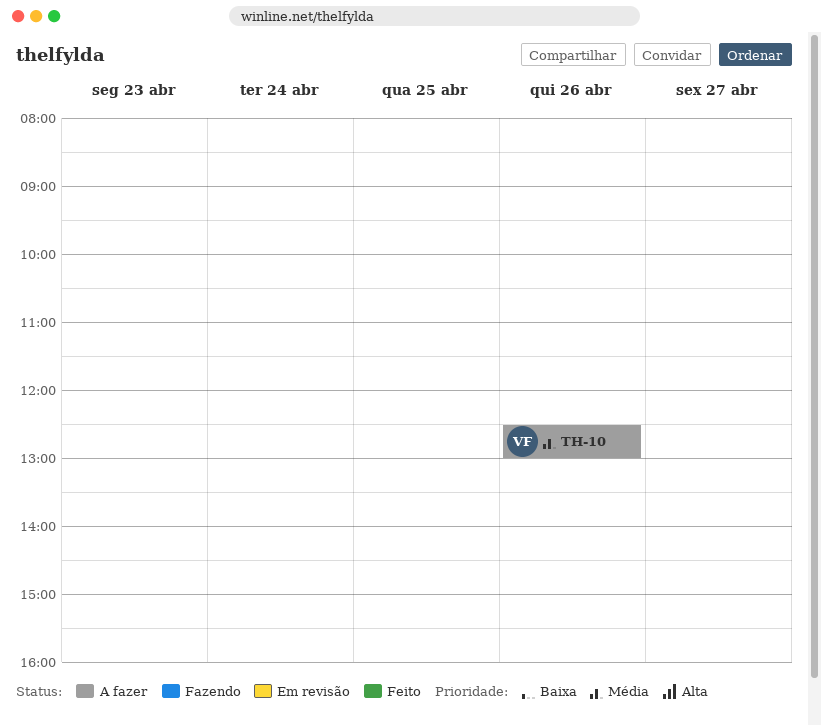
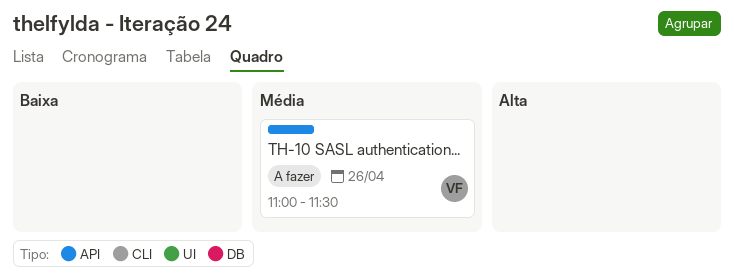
TH-10, begins: 12:30 -> 11:00
TH-10, ends: 13:00 -> 11:30

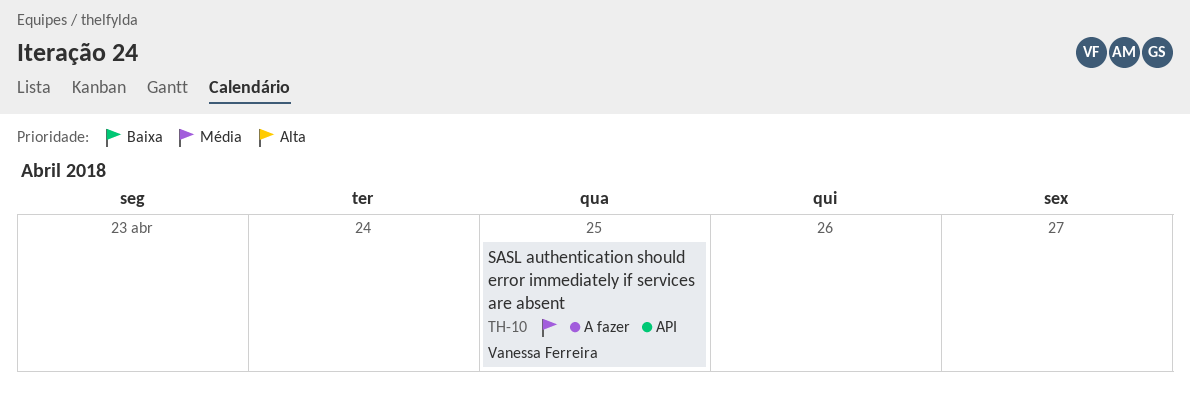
TH-10, day: Apr 26 -> Apr 25

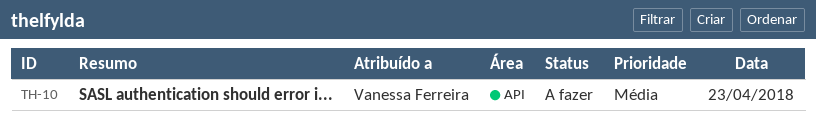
TH-10, day: Apr 25 -> Apr 23

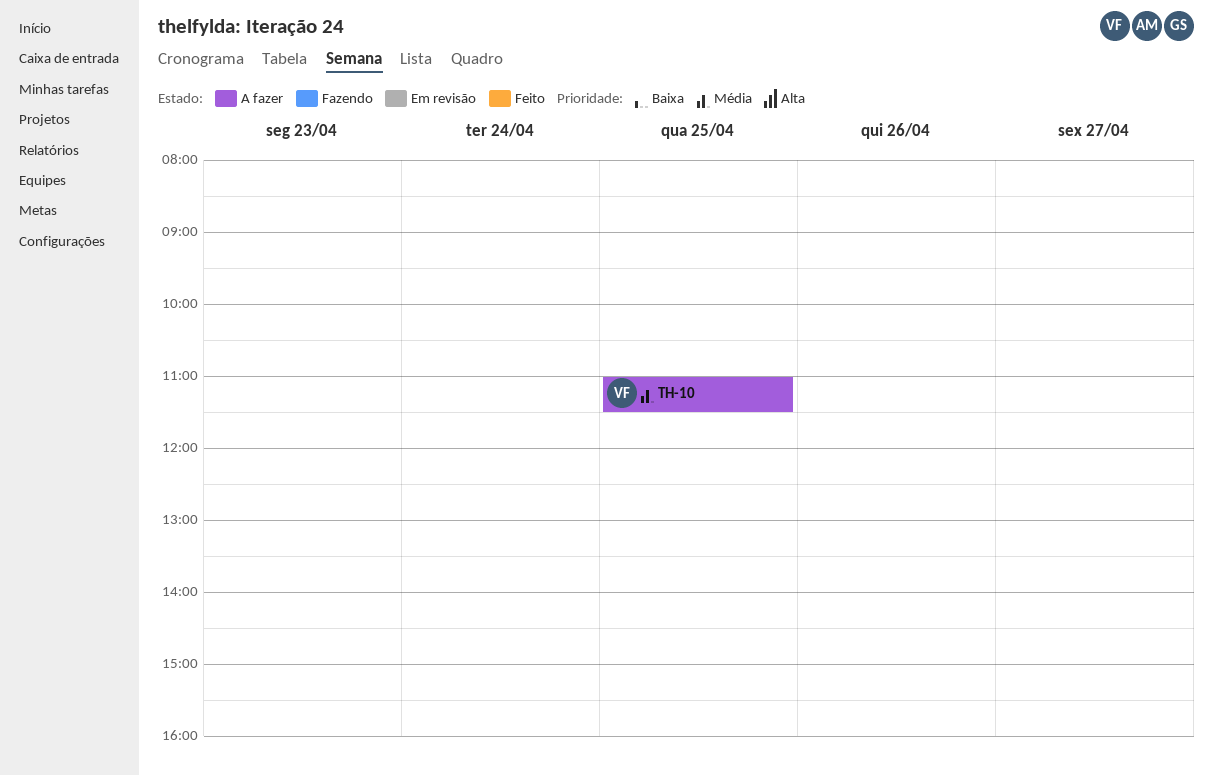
TH-10, day: Apr 23 -> Apr 25

